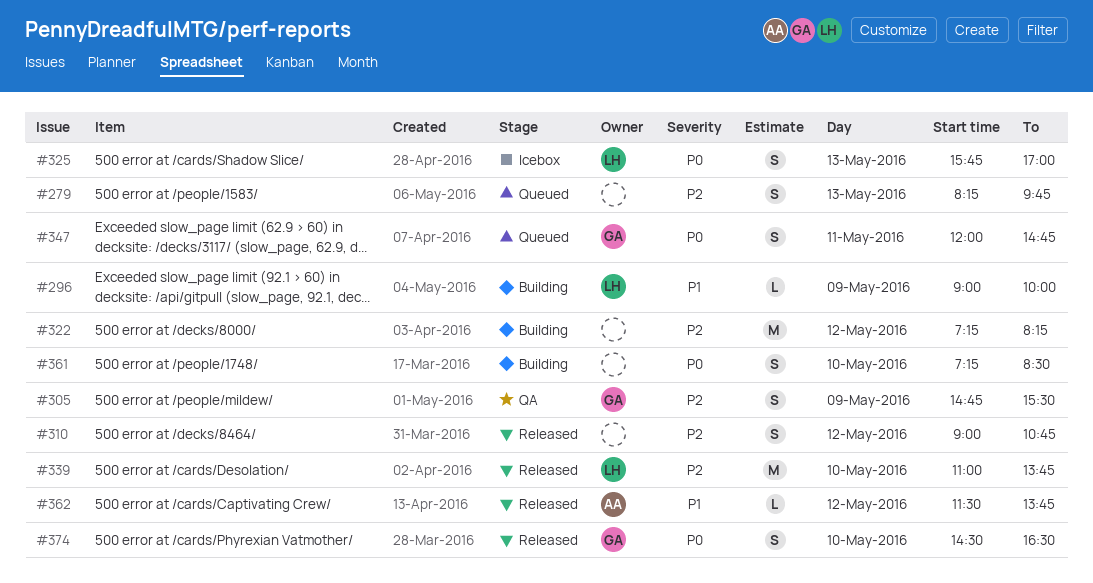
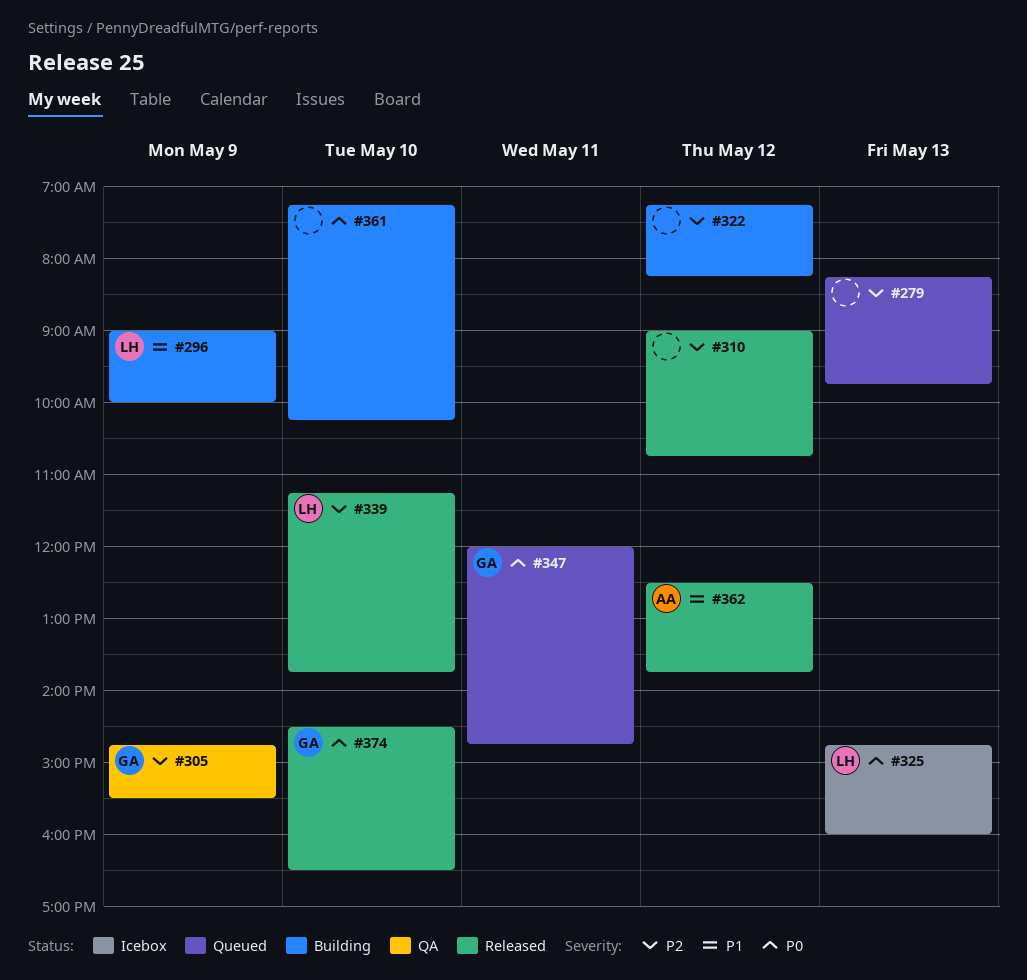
#325, begins: 15:45 -> 14:45
#325, ends: 17:00 -> 16:00
#339, begins: 11:00 -> 11:15
#361, ends: 08:30 -> 10:15
#362, begins: 11:30 -> 12:30

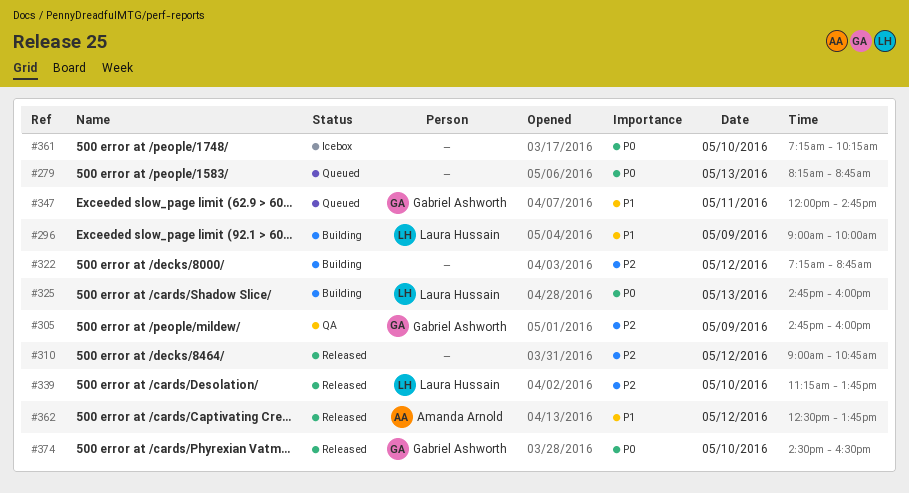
#279, priority: P2 -> P0
#279, ends: 09:45 -> 08:45
#305, ends: 15:30 -> 16:00
#322, ends: 08:15 -> 08:45
#325, status: Icebox -> Building
#347, priority: P0 -> P1
#361, status: Building -> Icebox

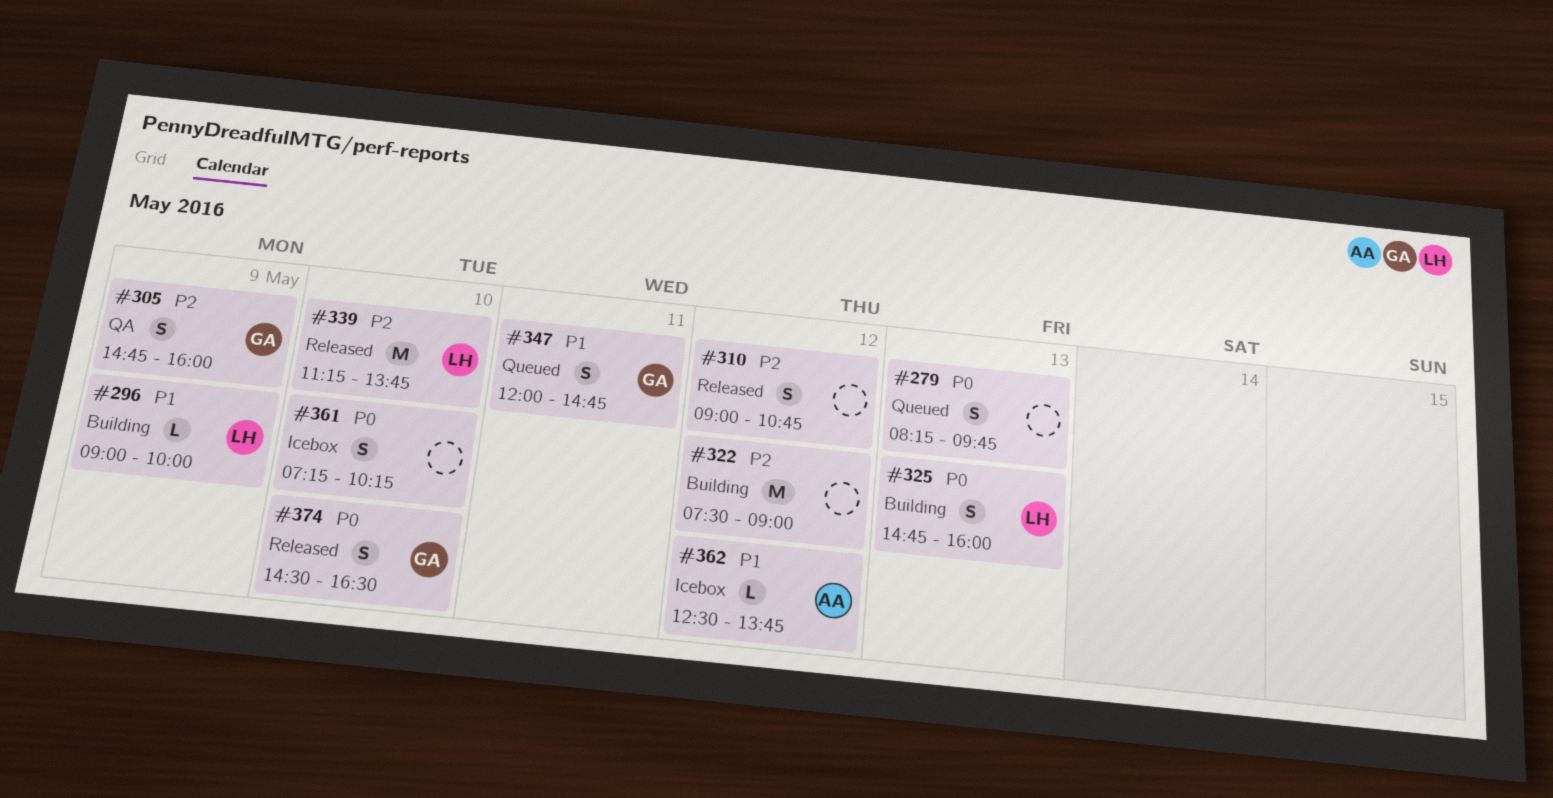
#279, ends: 08:45 -> 09:45
#322, begins: 07:15 -> 07:30
#322, ends: 08:45 -> 09:00
#362, status: Released -> Icebox

